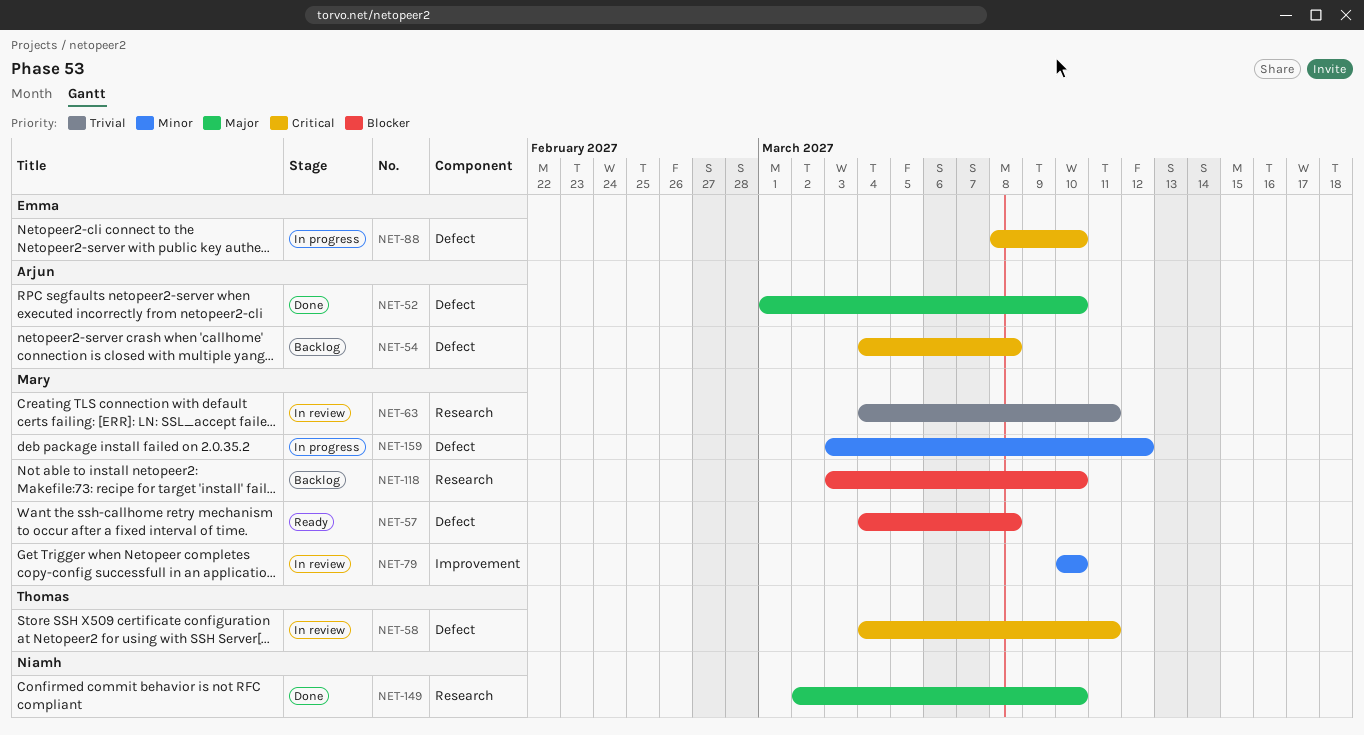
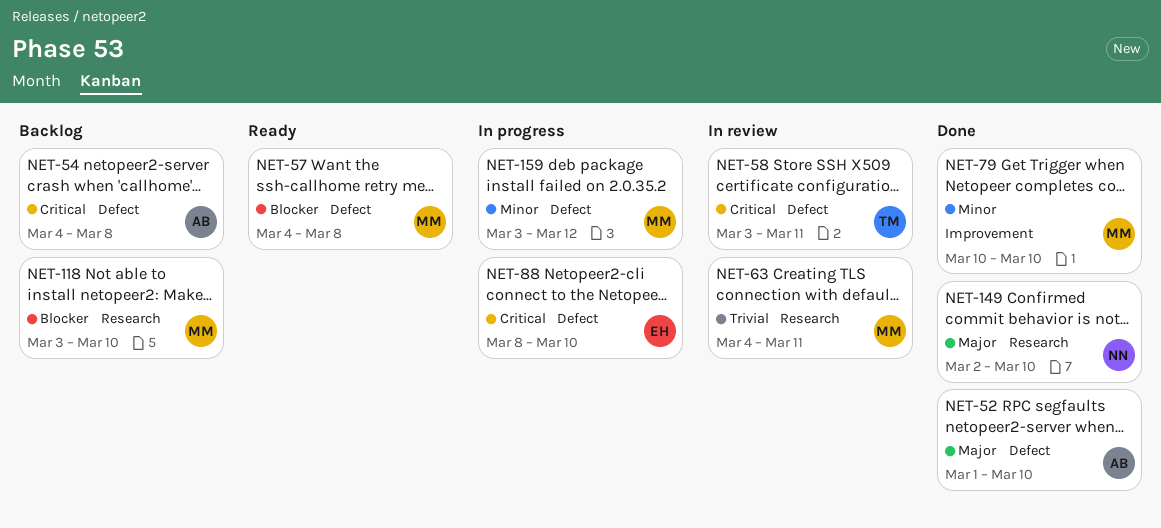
NET-58, start: Mar 4 -> Mar 3
NET-79, status: In review -> Done

